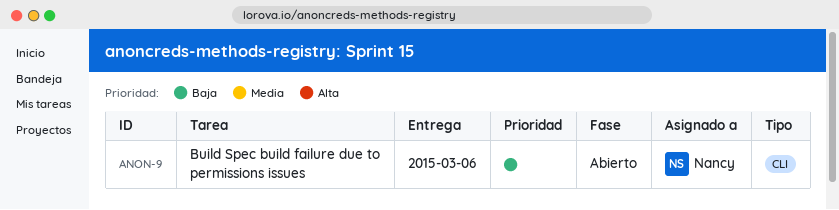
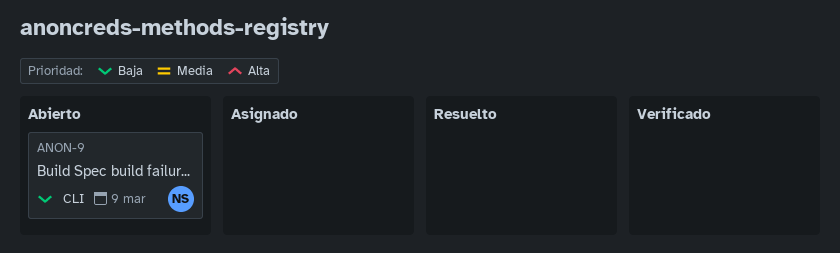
ANON-9, due: Mar 6 -> Mar 9

